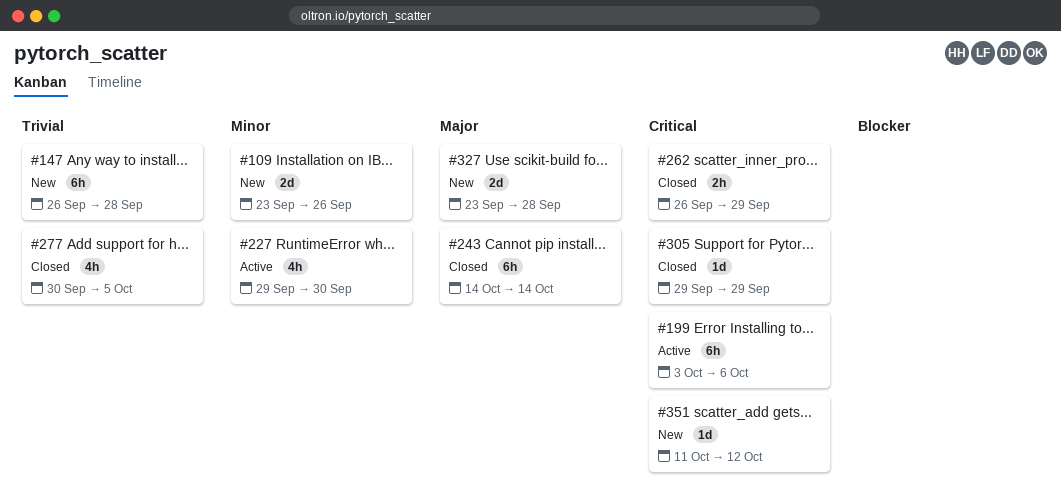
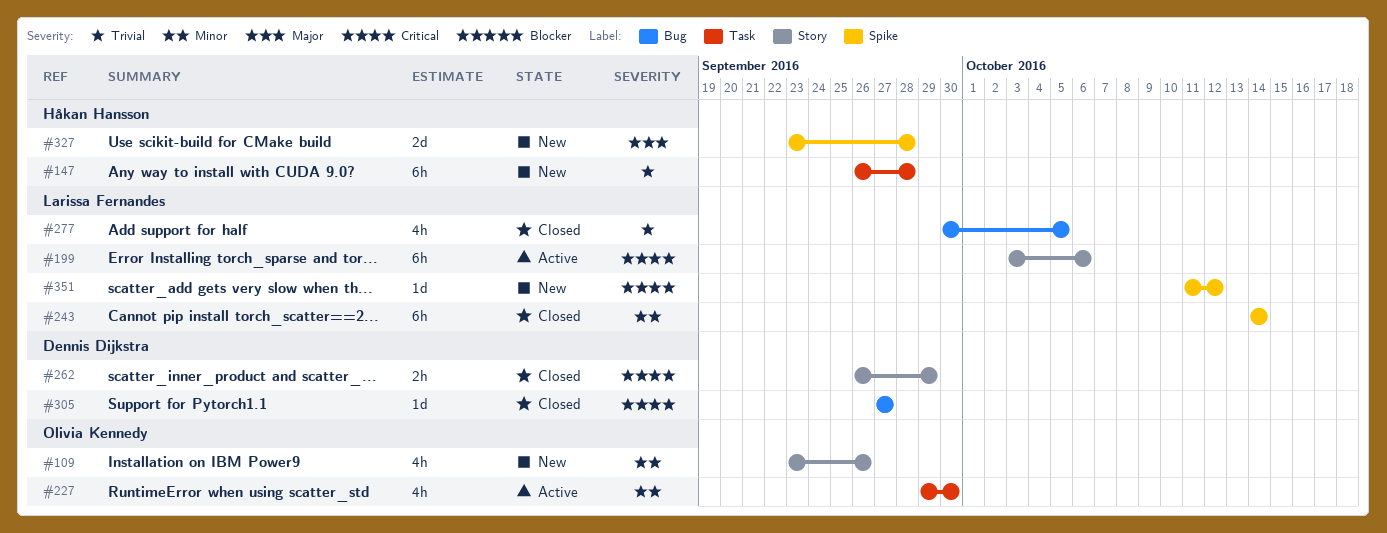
#109, estimate: 2d -> 4h
#243, priority: Major -> Minor
#305, start: Sep 29 -> Sep 27
#305, due: Sep 29 -> Sep 27

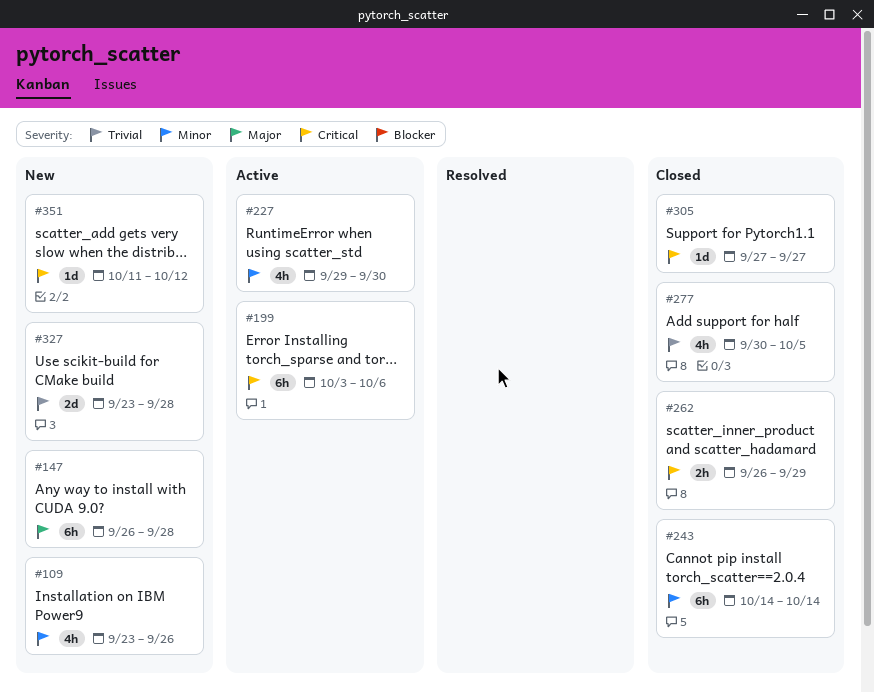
#147, priority: Trivial -> Major
#327, priority: Major -> Trivial

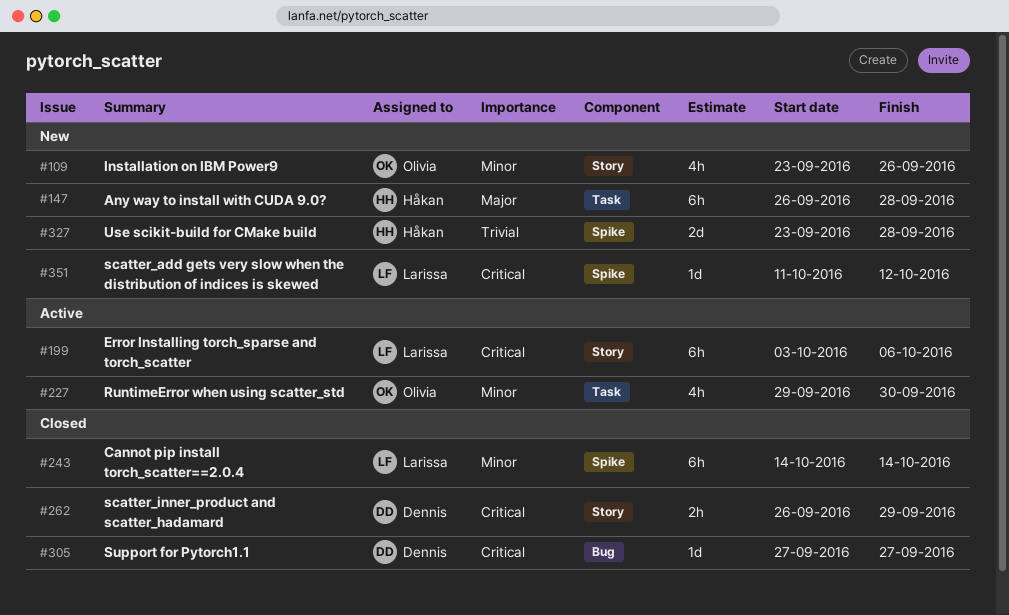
#277: present -> none

